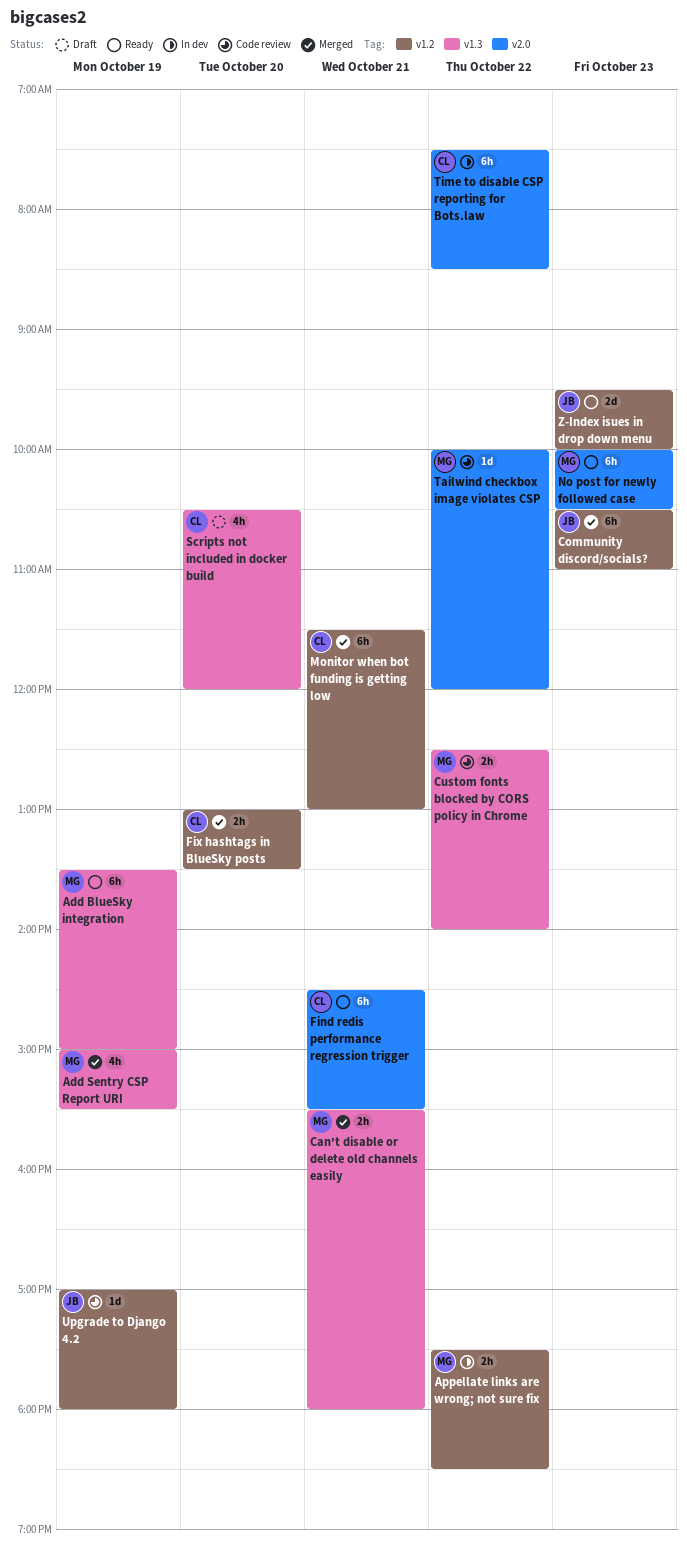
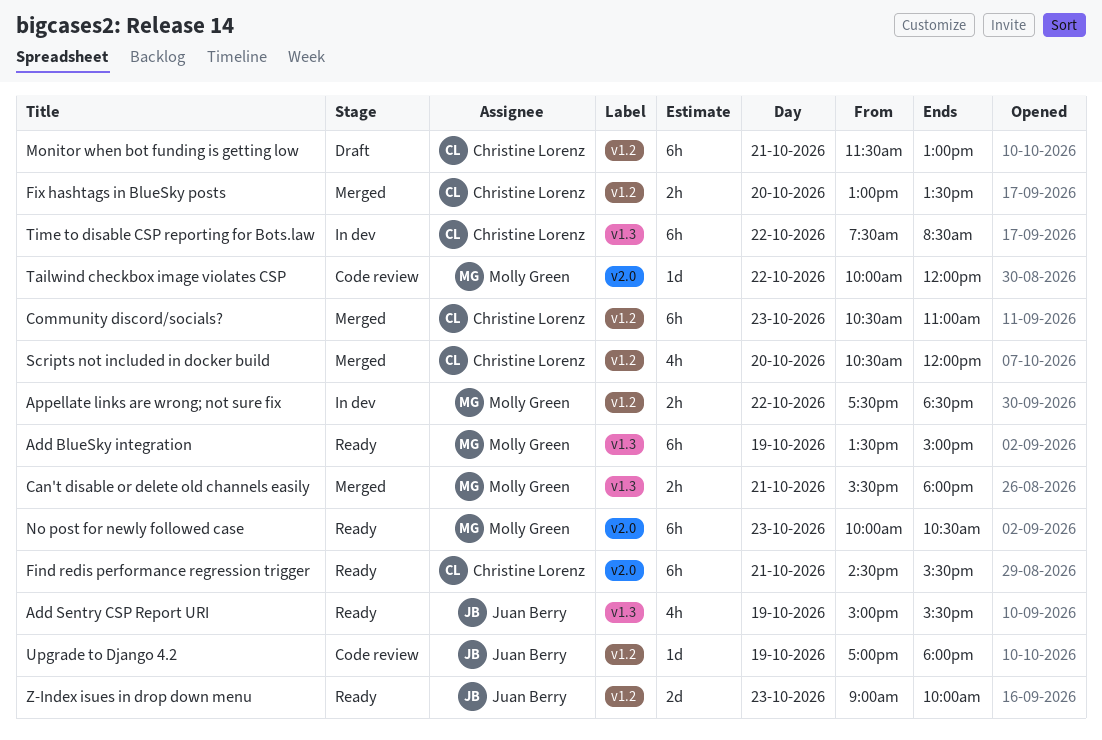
Add Sentry CSP Report URI, status: Merged -> Ready
Add Sentry CSP Report URI, owner: Molly Green -> Juan Berry
Community discord/socials?, owner: Juan Berry -> Christine Lorenz
Custom fonts blocked by CORS policy in Chrome: present -> none
Monitor when bot funding is getting low, status: Merged -> Draft
Scripts not included in docker build, status: Draft -> Merged
Scripts not included in docker build, label: v1.3 -> v1.2
Time to disable CSP reporting for Bots.law, label: v2.0 -> v1.3
Z-Index isues in drop down menu, begins: 09:30 -> 09:00

